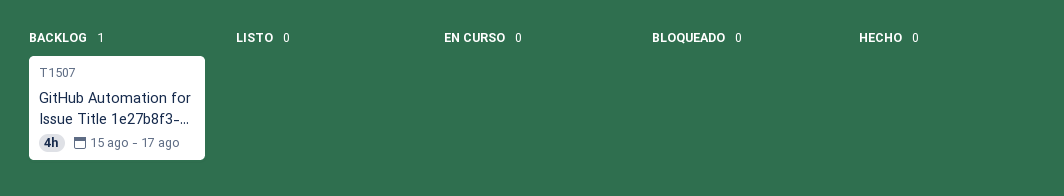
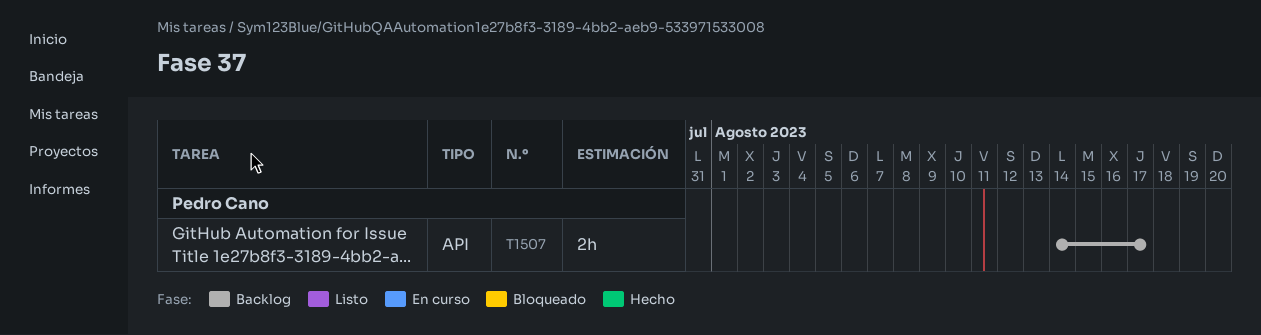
T1507, estimate: 4h -> 2h
T1507, start: Aug 15 -> Aug 14

